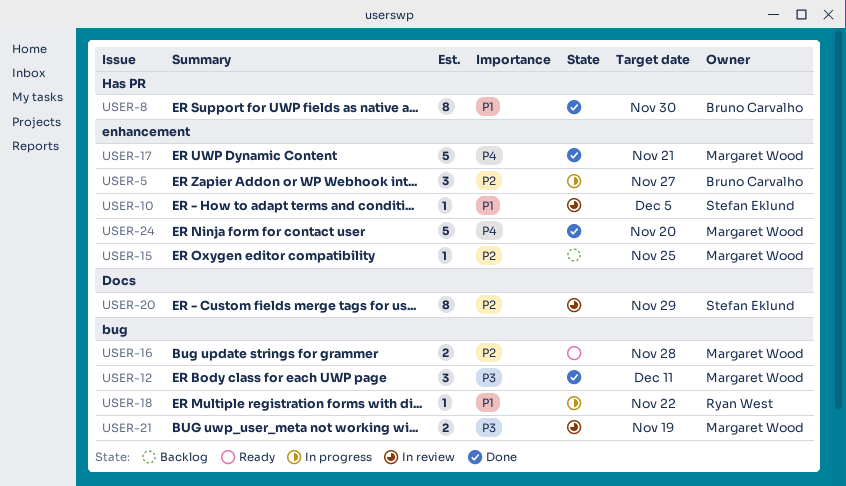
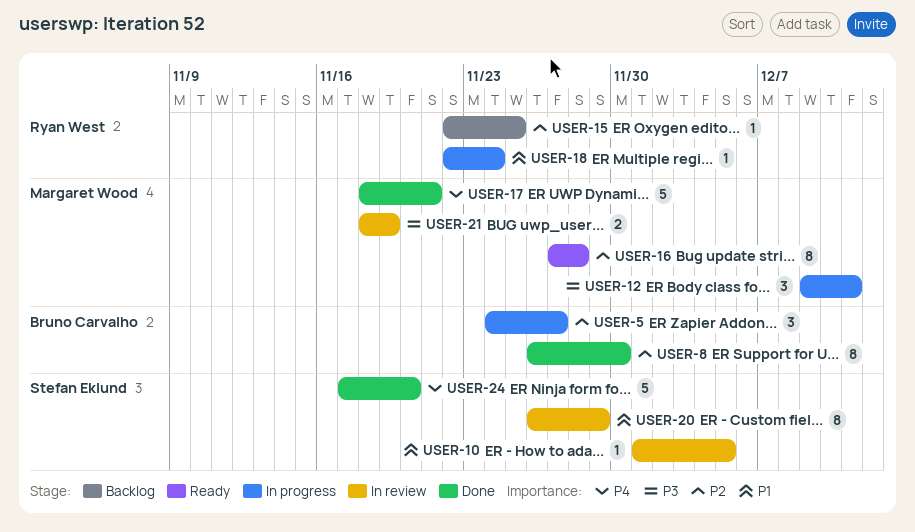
USER-8, priority: P1 -> P2
USER-12, status: Done -> In progress
USER-15, owner: Margaret Wood -> Ryan West
USER-16, estimate: 2 -> 8
USER-18, due: Nov 22 -> Nov 24
USER-20, priority: P2 -> P1
USER-24, owner: Margaret Wood -> Stefan Eklund

